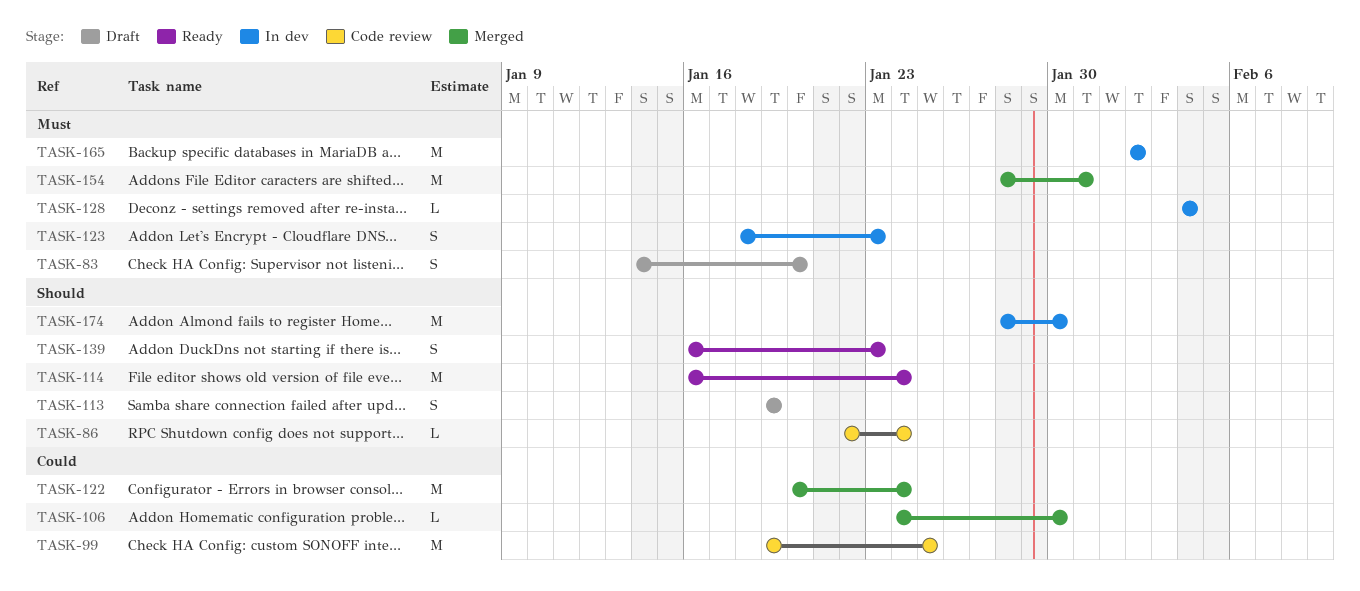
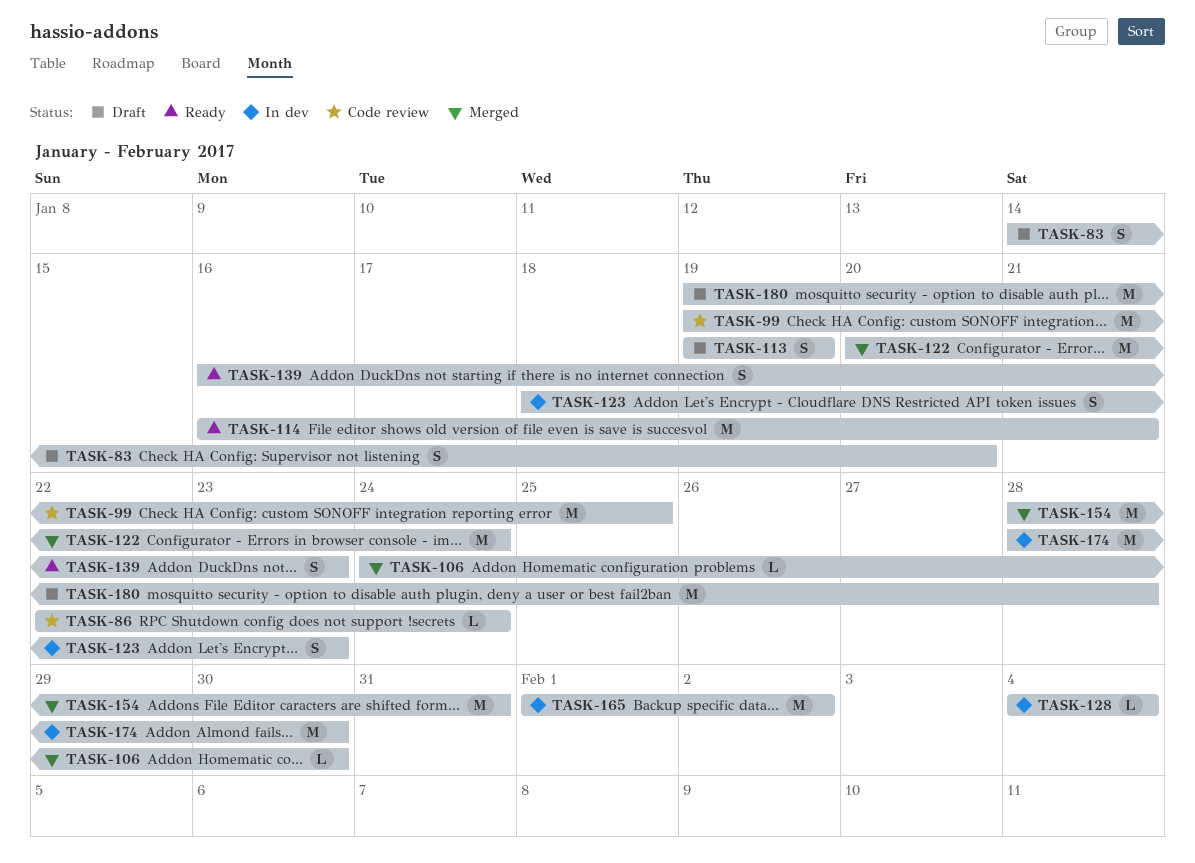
TASK-114, due: Jan 24 -> Jan 21
TASK-165, start: Feb 2 -> Feb 1
TASK-180: none -> present

